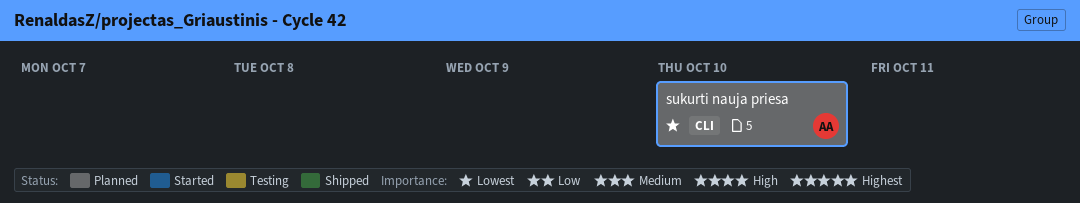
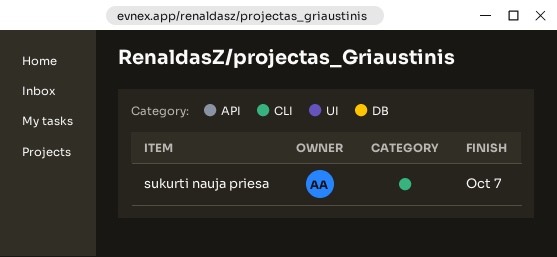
sukurti nauja priesa, due: Oct 10 -> Oct 7

